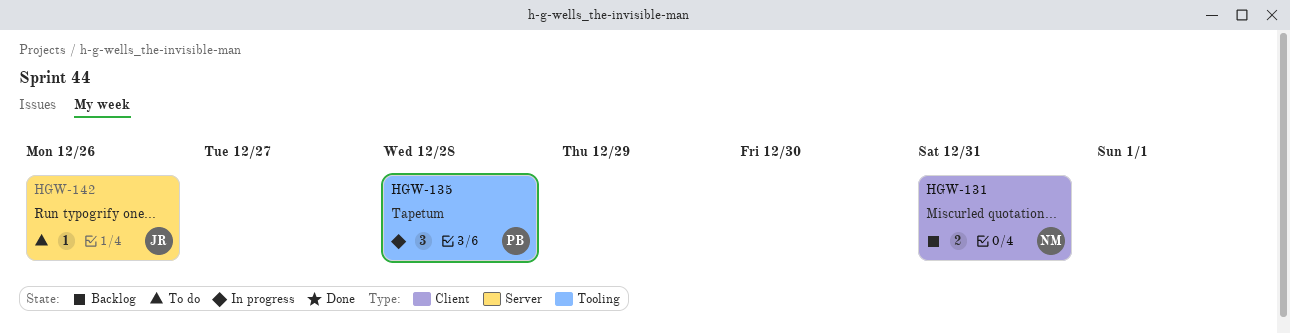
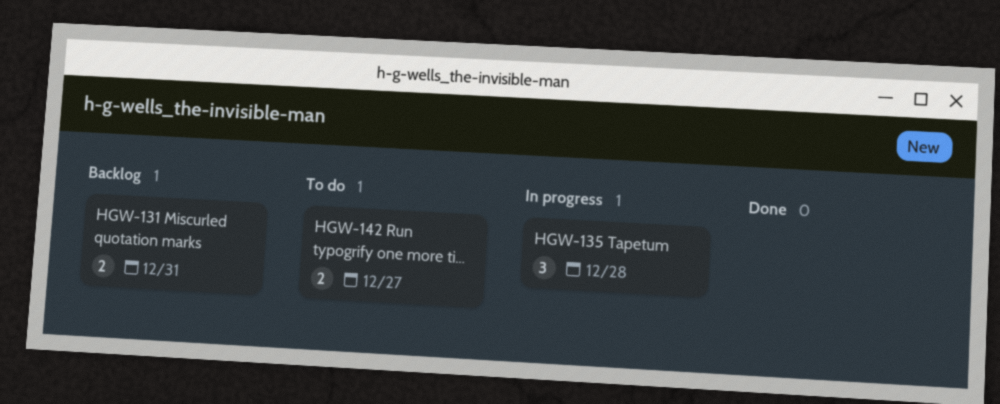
HGW-142, estimate: 1 -> 2
HGW-142, due: Dec 26 -> Dec 27

